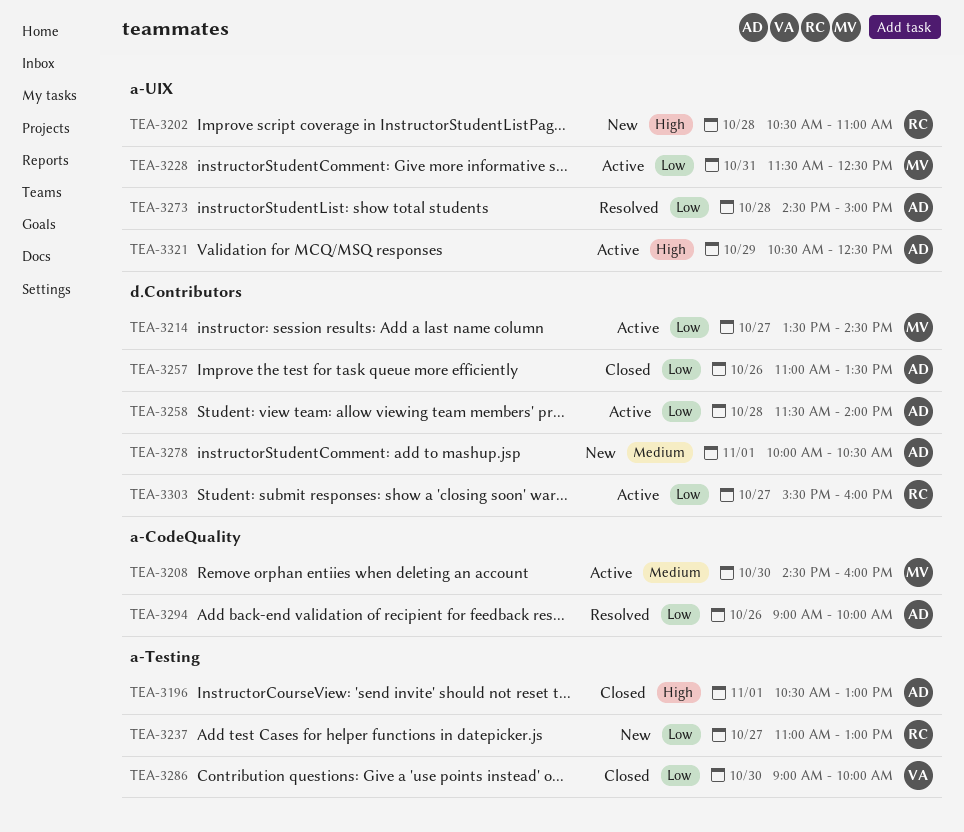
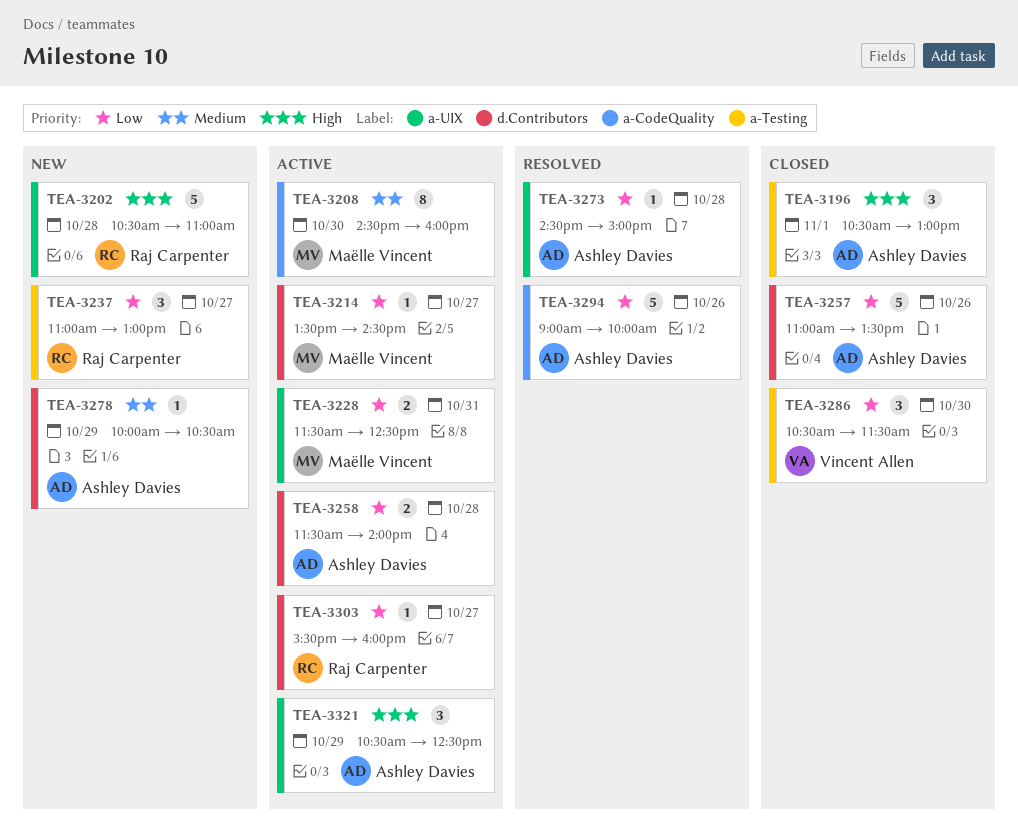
TEA-3278, day: Nov 1 -> Oct 29
TEA-3286, begins: 09:00 -> 10:30
TEA-3286, ends: 10:00 -> 11:30

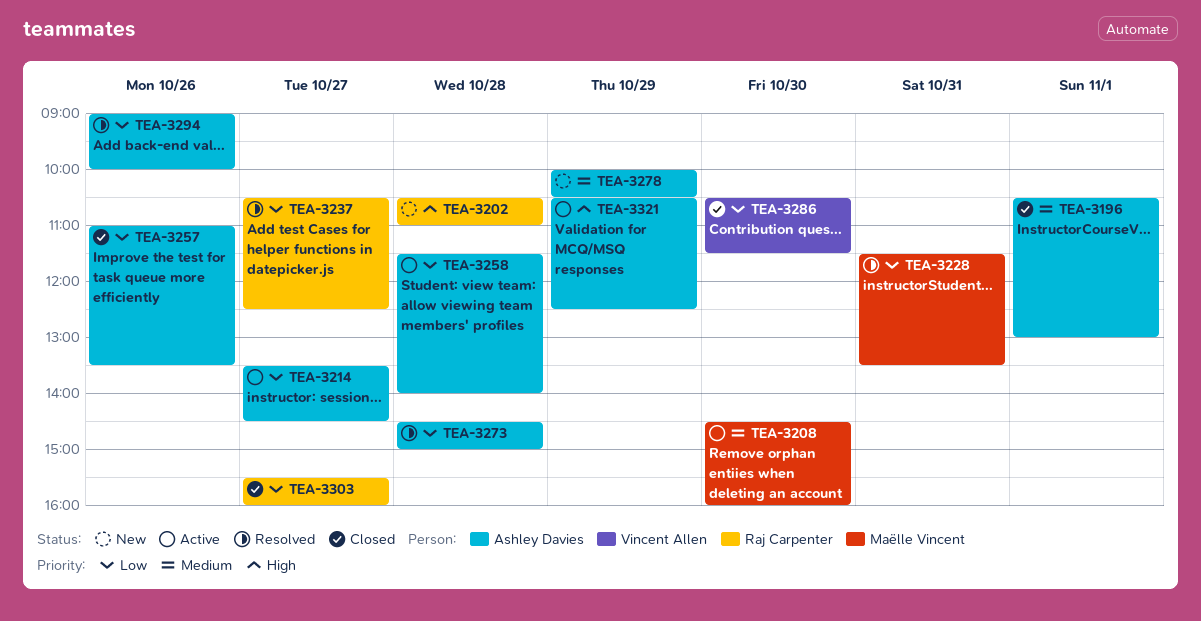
TEA-3196, priority: High -> Medium
TEA-3214, owner: Maëlle Vincent -> Ashley Davies
TEA-3228, status: Active -> Resolved
TEA-3228, ends: 12:30 -> 13:30
TEA-3237, status: New -> Resolved
TEA-3237, begins: 11:00 -> 10:30
TEA-3237, ends: 13:00 -> 12:30
TEA-3303, status: Active -> Closed

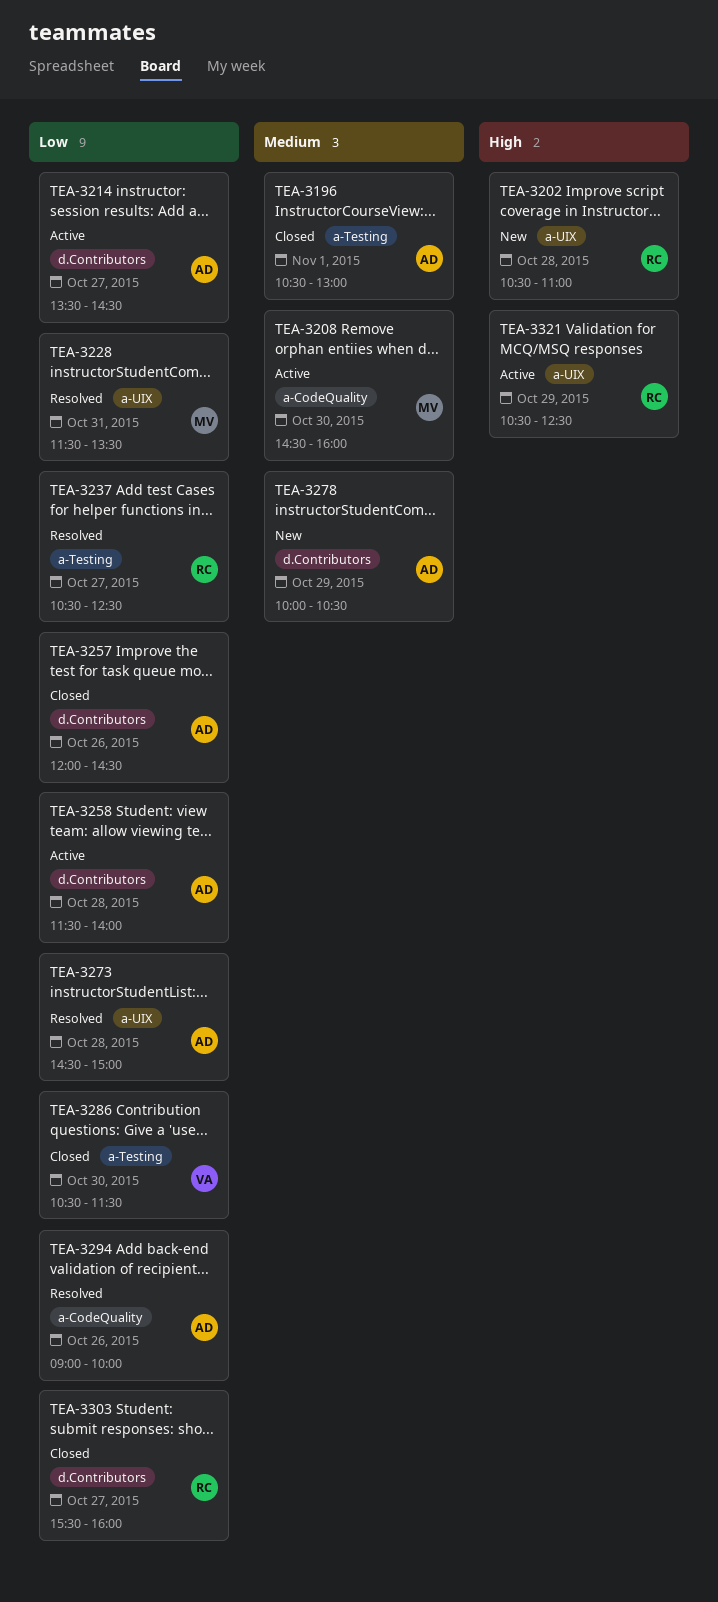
TEA-3257, begins: 11:00 -> 12:00
TEA-3257, ends: 13:30 -> 14:30
TEA-3321, owner: Ashley Davies -> Raj Carpenter

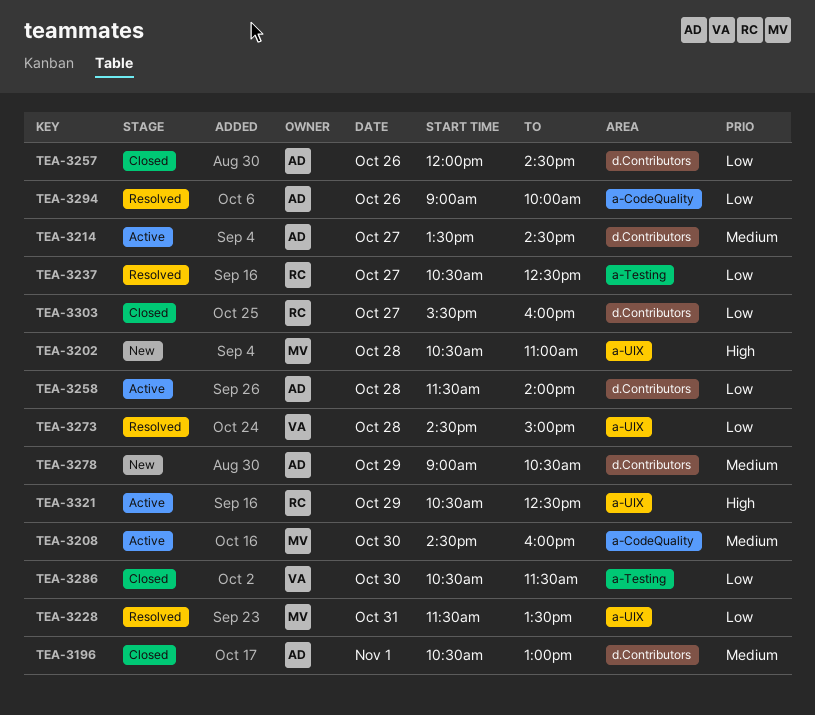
TEA-3196, label: a-Testing -> d.Contributors
TEA-3202, owner: RC -> MV
TEA-3214, priority: Low -> Medium
TEA-3273, owner: AD -> VA
TEA-3278, begins: 10:00 -> 09:00

